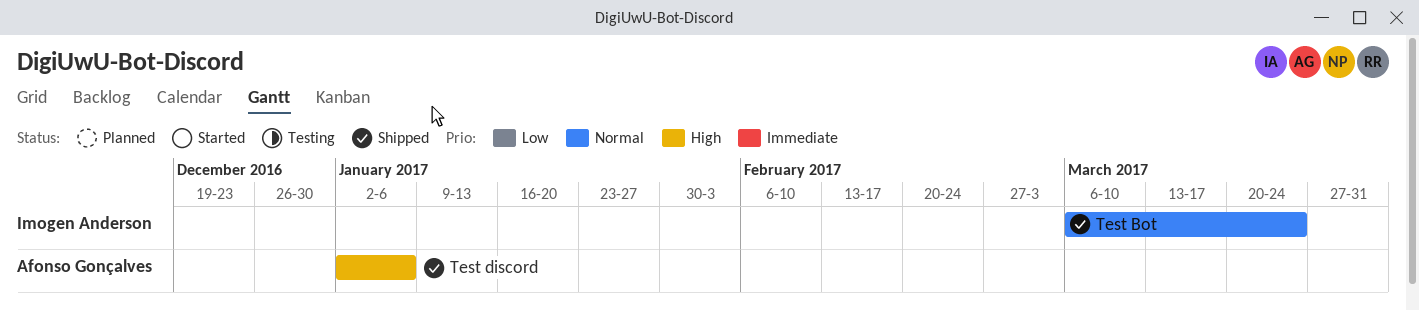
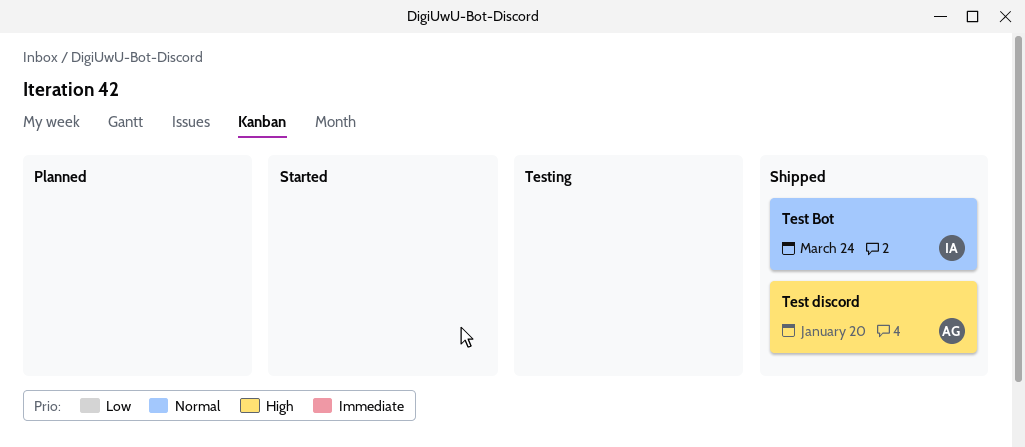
Test discord, due: Jan 6 -> Jan 20

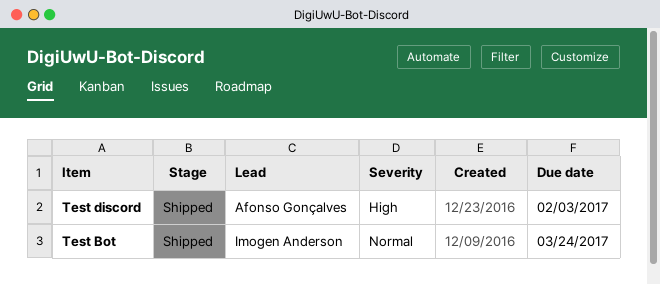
Test discord, due: Jan 20 -> Feb 3

